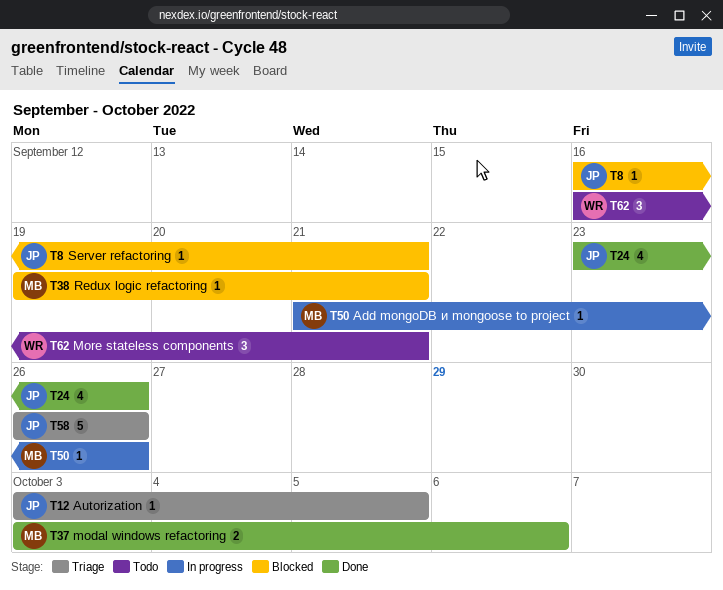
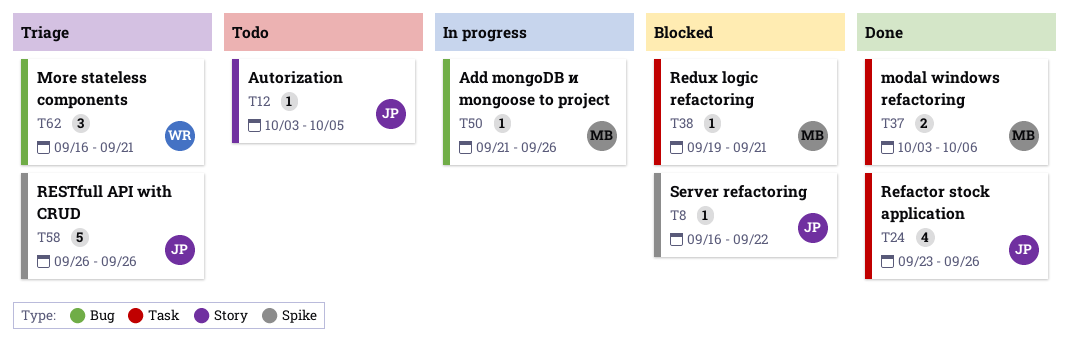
T8, due: Sep 21 -> Sep 22
T12, status: Triage -> Todo
T62, status: Todo -> Triage

